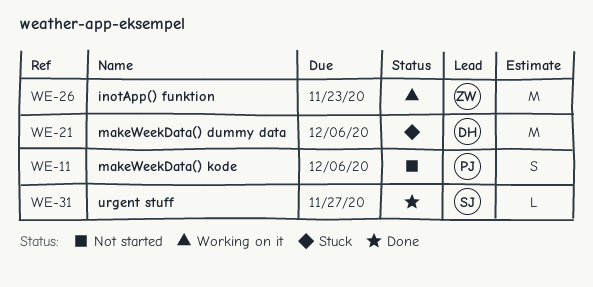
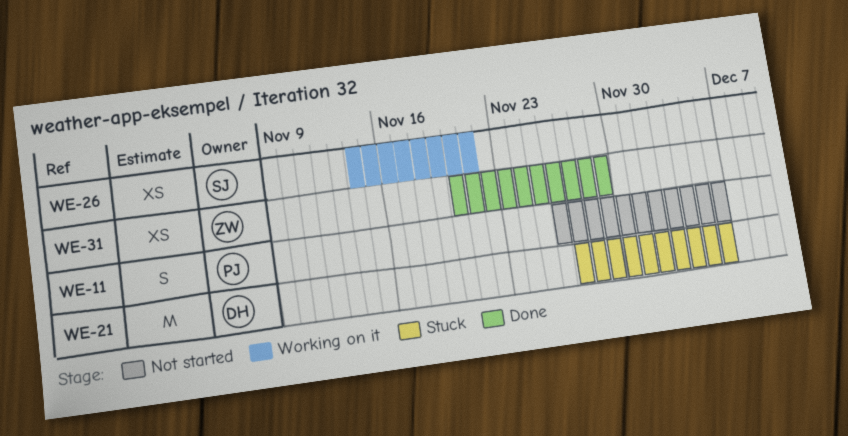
WE-26, owner: ZW -> SJ
WE-26, estimate: M -> XS
WE-26, due: Nov 23 -> Nov 21
WE-31, owner: SJ -> ZW
WE-31, estimate: L -> XS
WE-31, due: Nov 27 -> Nov 29

